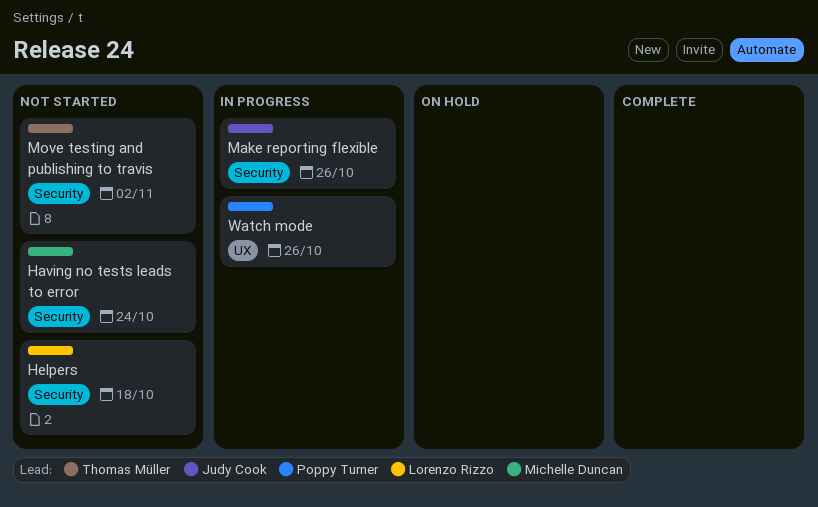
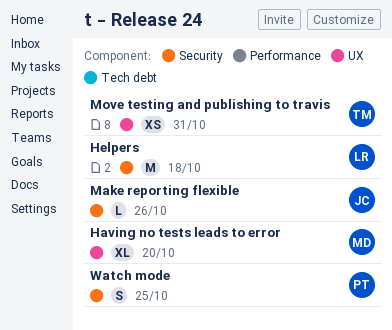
Having no tests leads to error, label: Security -> UX
Having no tests leads to error, due: Oct 24 -> Oct 20
Move testing and publishing to travis, label: Security -> UX
Move testing and publishing to travis, due: Nov 2 -> Oct 31
Watch mode, label: UX -> Security
Watch mode, due: Oct 26 -> Oct 25

